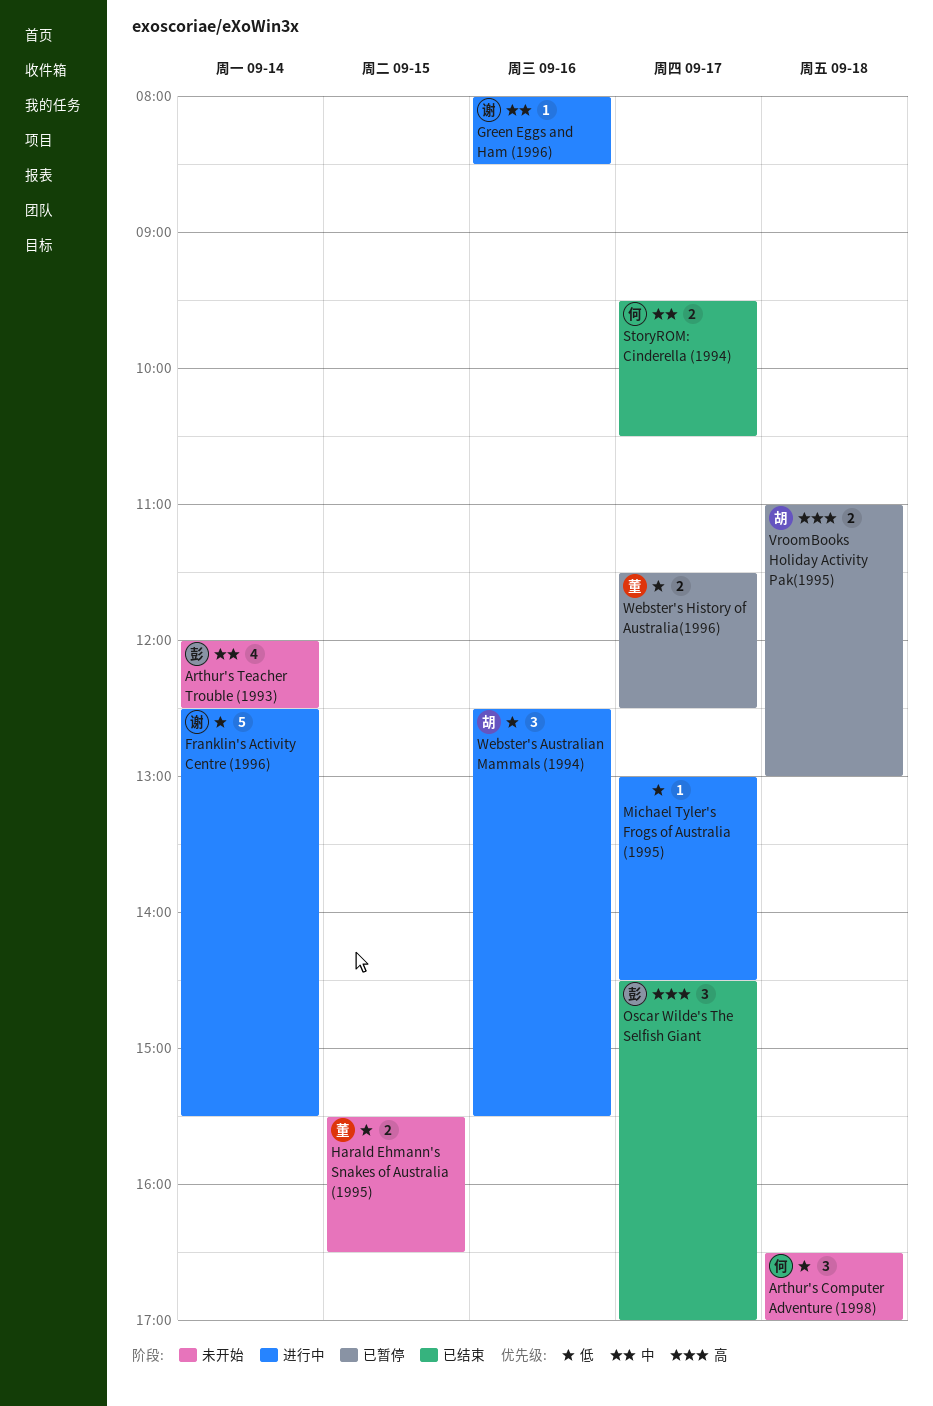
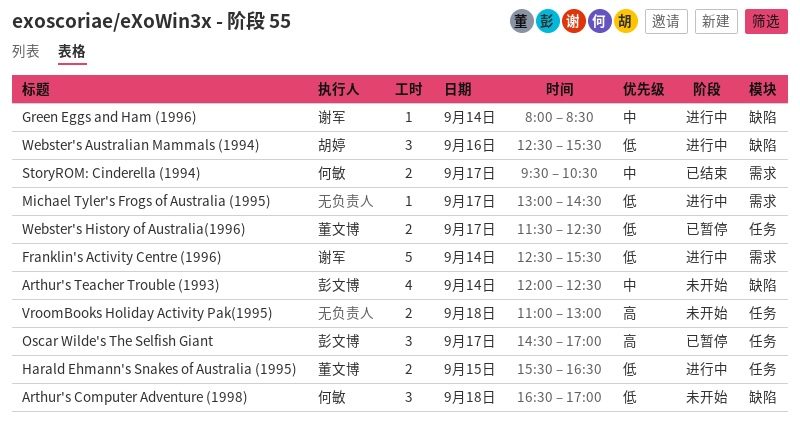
Green Eggs and Ham (1996), day: Sep 16 -> Sep 14
Harald Ehmann's Snakes of Australia (1995), status: 未开始 -> 进行中
Oscar Wilde's The Selfish Giant, status: 已结束 -> 已暂停
VroomBooks Holiday Activity Pak(1995), status: 已暂停 -> 未开始
VroomBooks Holiday Activity Pak(1995), owner: 胡婷 -> none

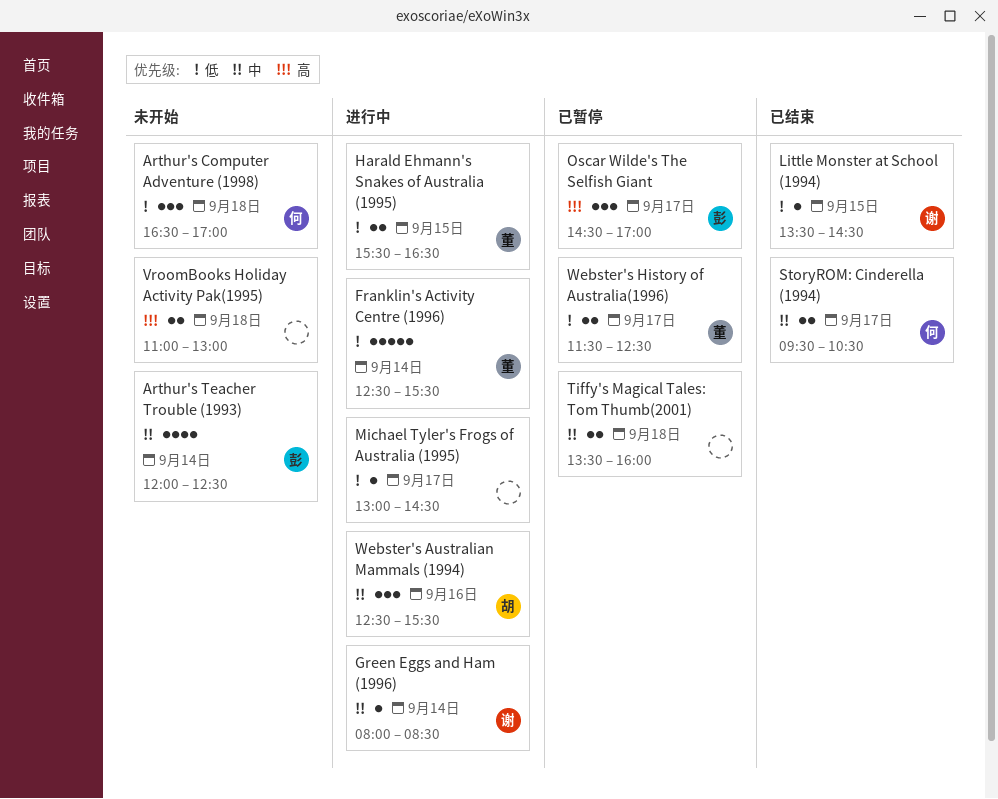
Franklin's Activity Centre (1996), owner: 谢军 -> 董文博
Little Monster at School (1994): none -> present
Tiffy's Magical Tales: Tom Thumb(2001): none -> present
Webster's Australian Mammals (1994), priority: 低 -> 中

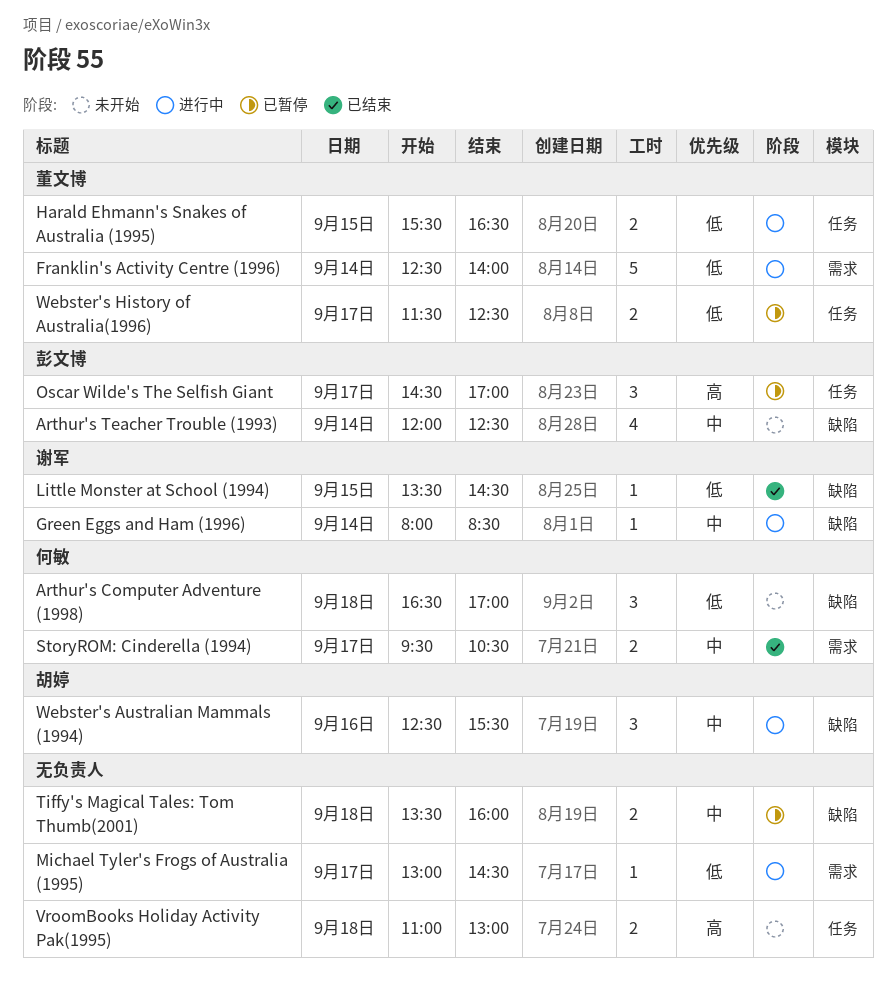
Franklin's Activity Centre (1996), ends: 15:30 -> 14:00

